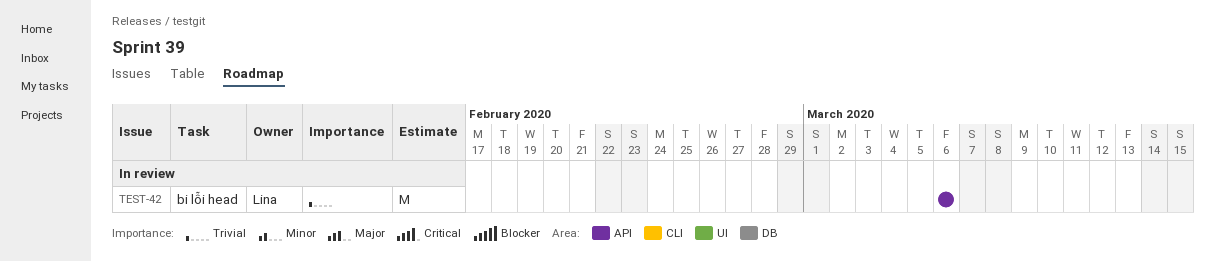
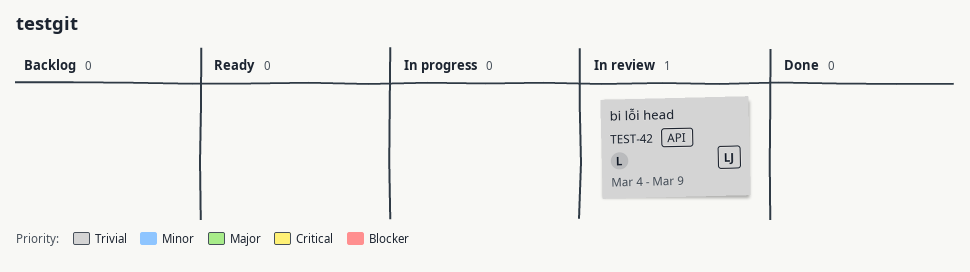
TEST-42, estimate: M -> L
TEST-42, start: Mar 6 -> Mar 4
TEST-42, due: Mar 6 -> Mar 9

